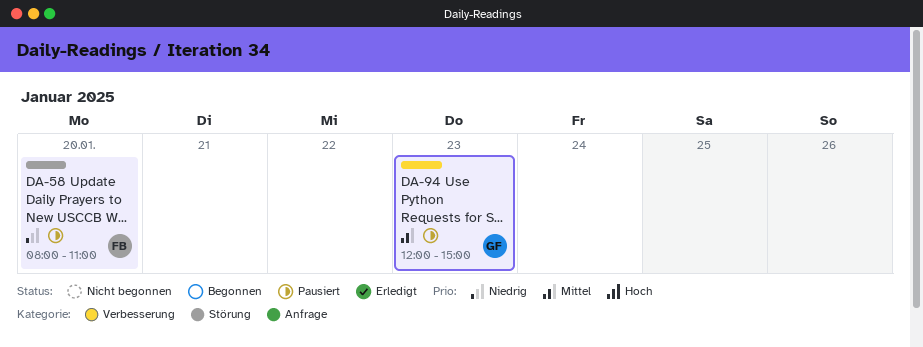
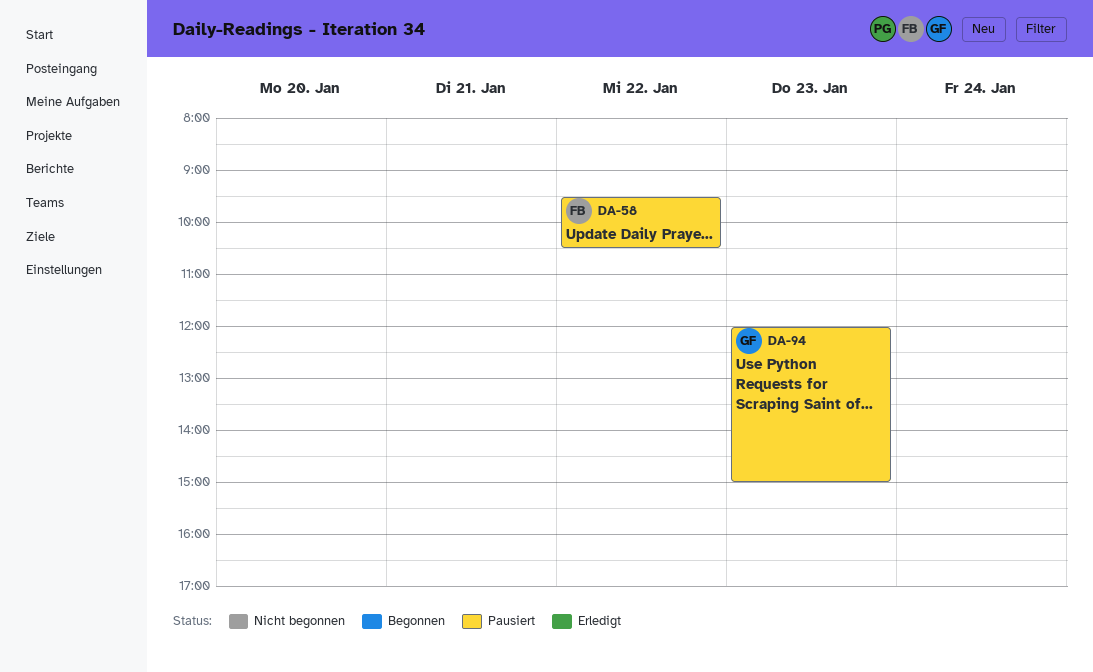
DA-58, day: Jan 20 -> Jan 22
DA-58, begins: 08:00 -> 09:30
DA-58, ends: 11:00 -> 10:30

